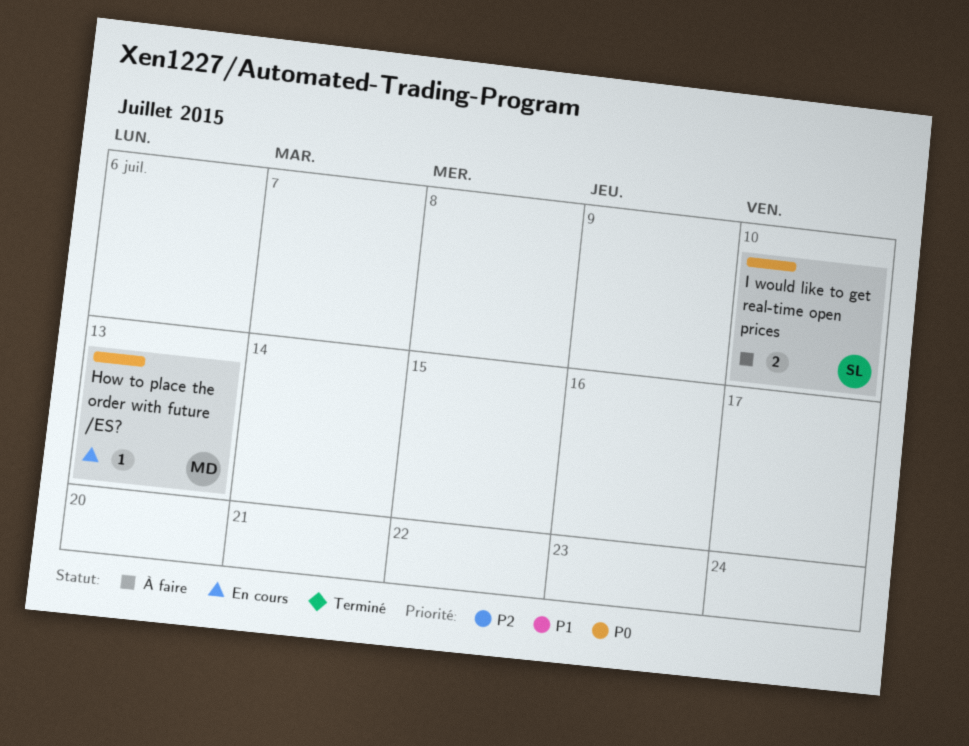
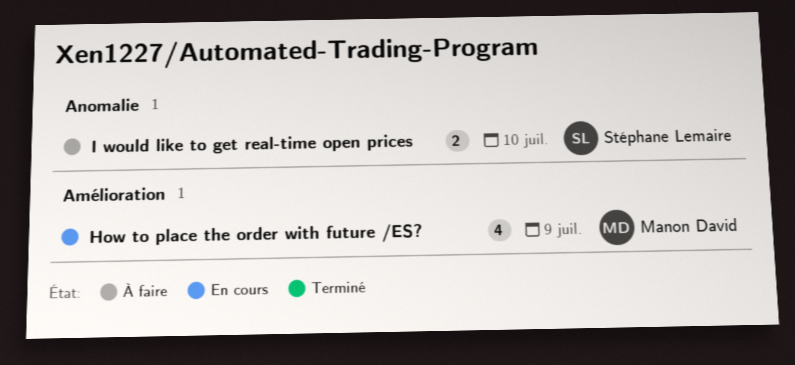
How to place the order with future /ES?, estimate: 1 -> 4
How to place the order with future /ES?, due: Jul 13 -> Jul 9

